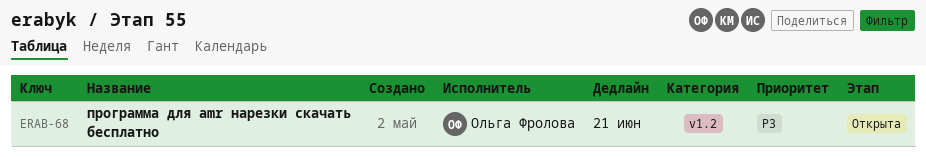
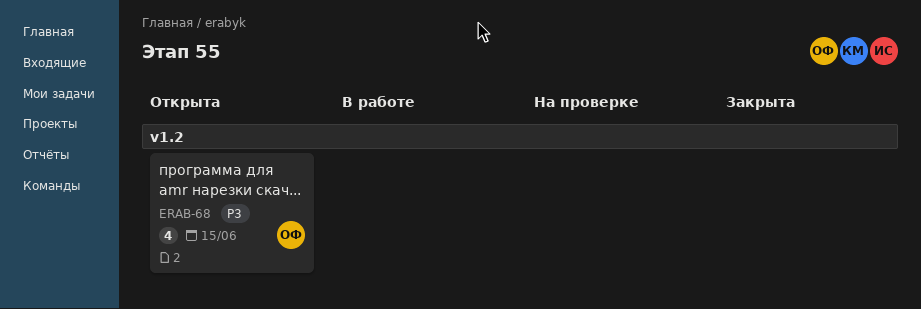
ERAB-68, due: Jun 21 -> Jun 15

